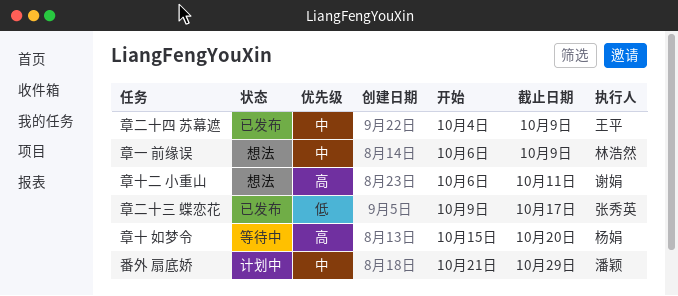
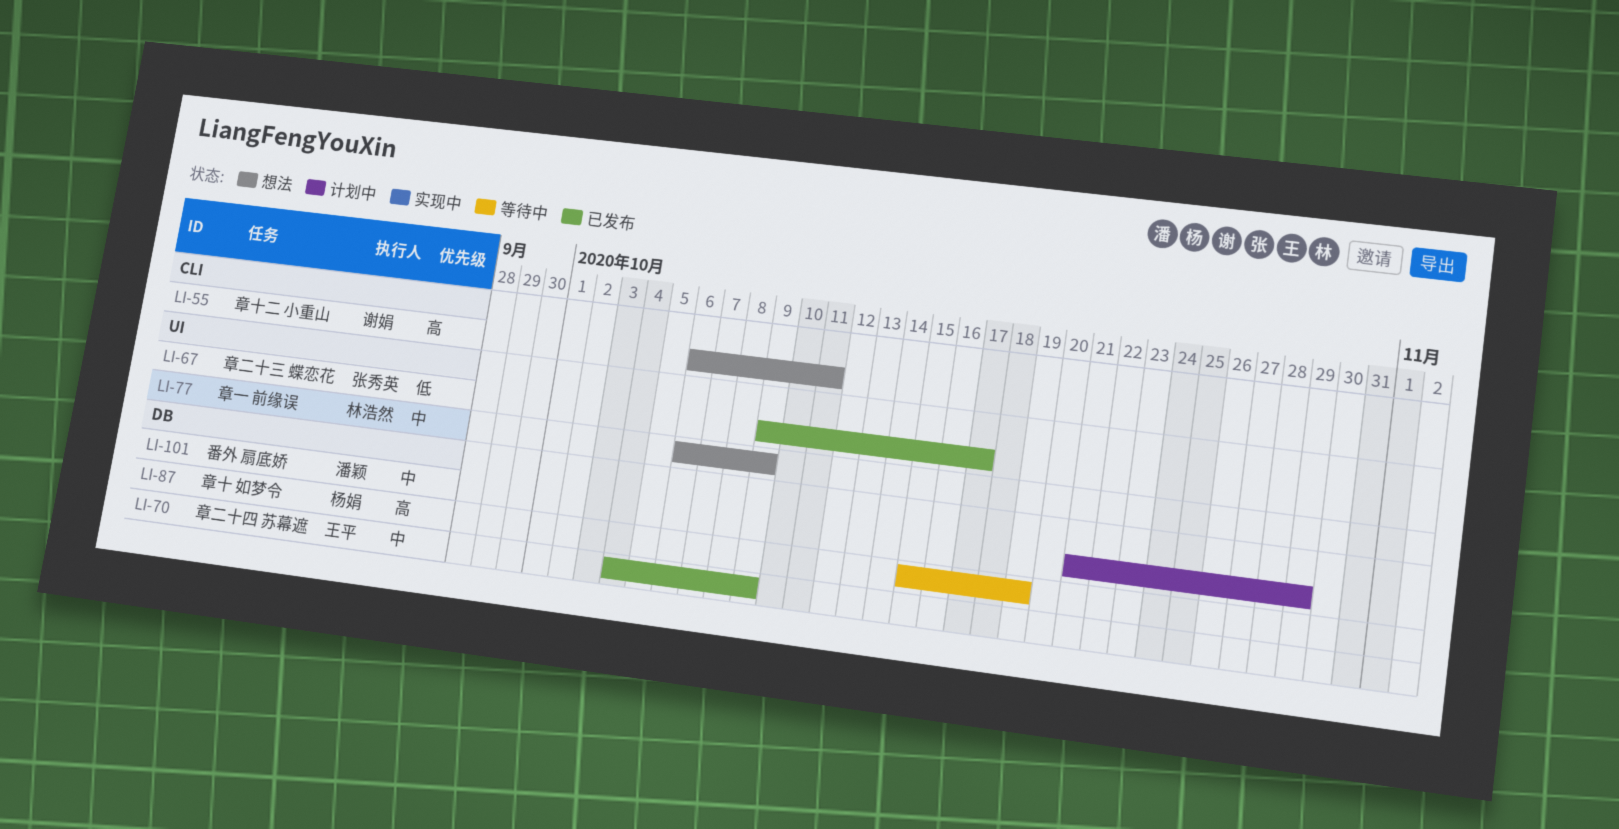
章十 如梦令, due: Oct 20 -> Oct 19

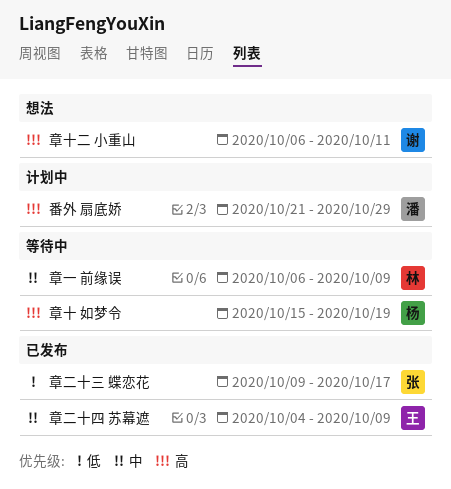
番外 扇底娇, priority: 中 -> 高
章一 前缘误, status: 想法 -> 等待中

